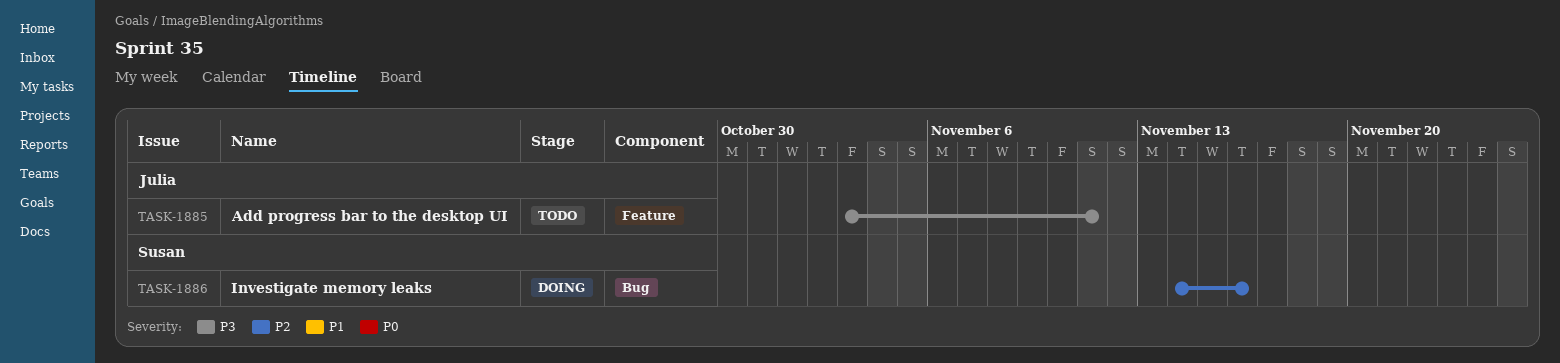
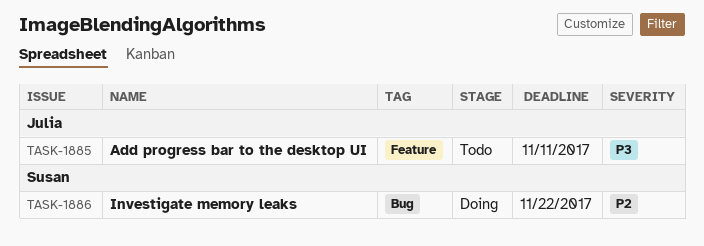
TASK-1886, due: Nov 16 -> Nov 22

